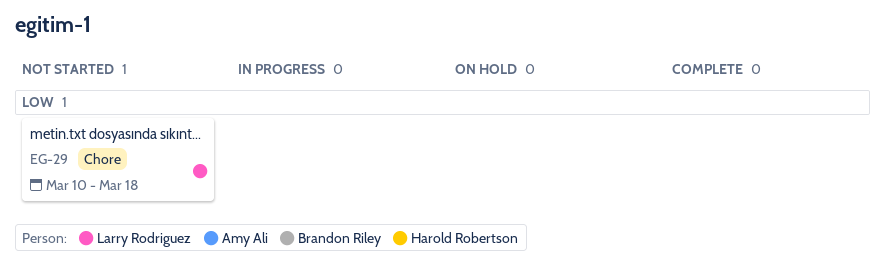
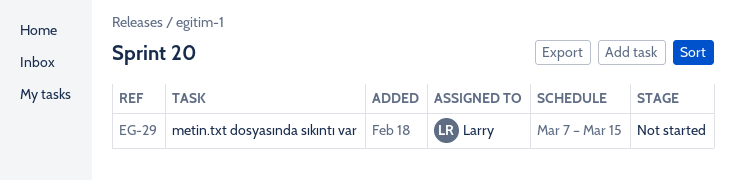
EG-29, start: Mar 10 -> Mar 7
EG-29, due: Mar 18 -> Mar 15

